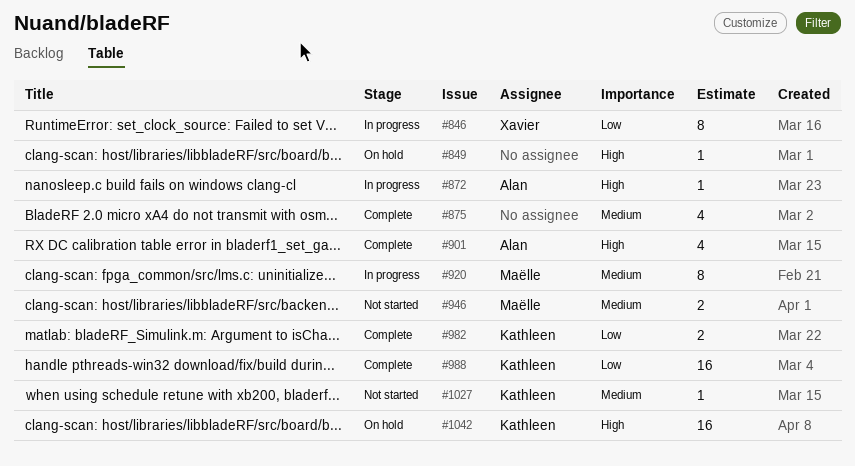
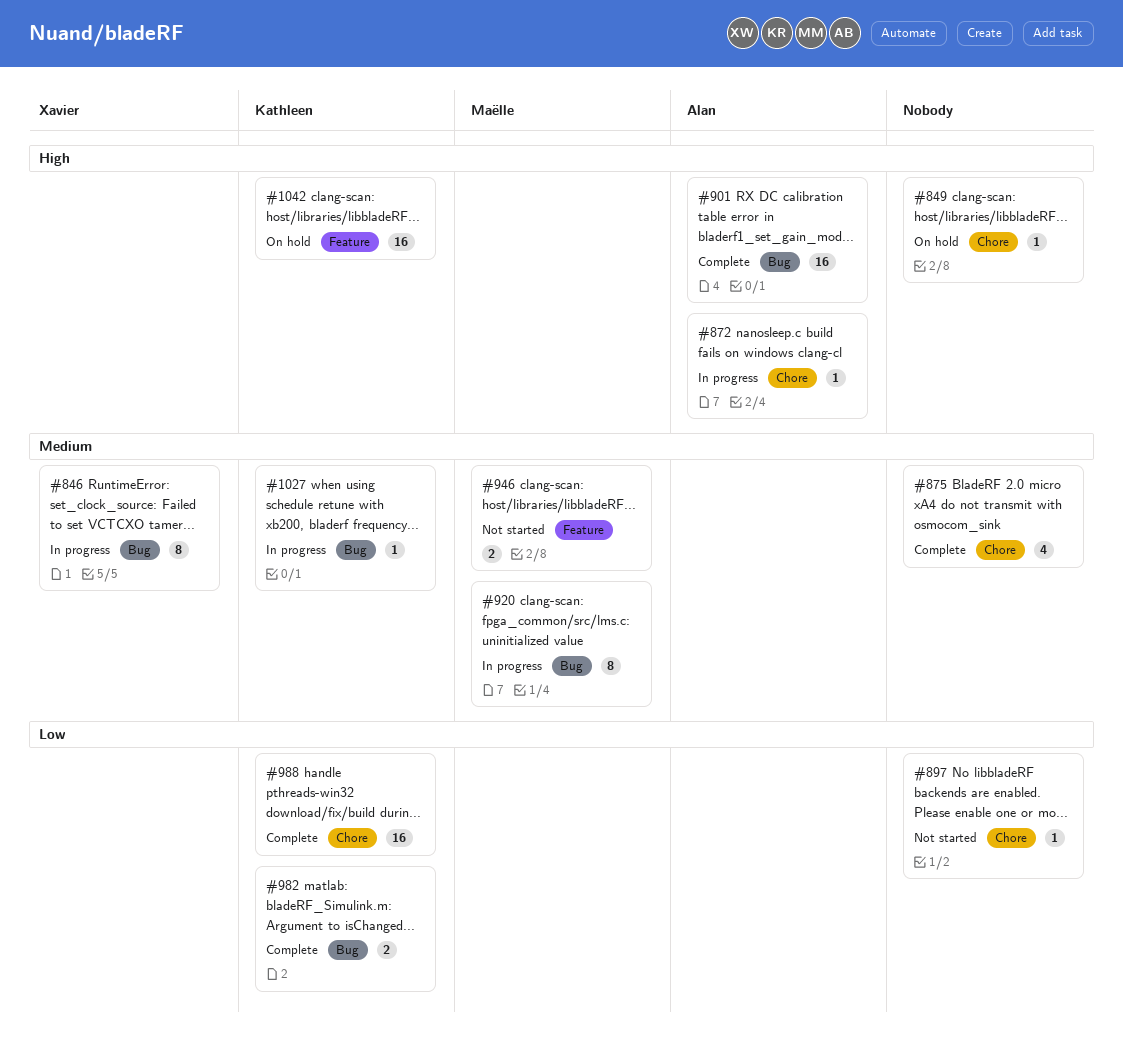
#846, priority: Low -> Medium
#897: none -> present
#901, estimate: 4 -> 16
#1027, status: Not started -> In progress

